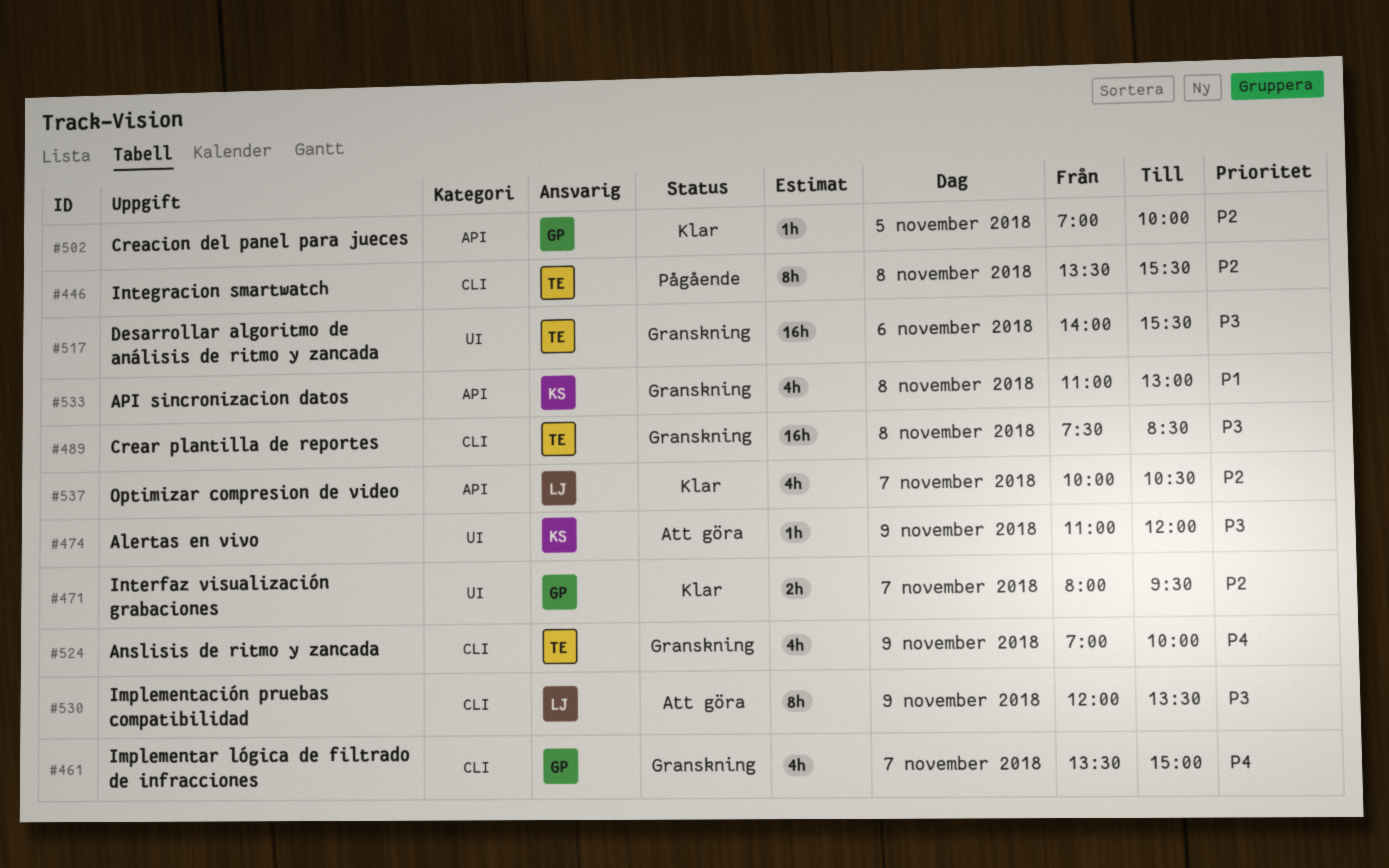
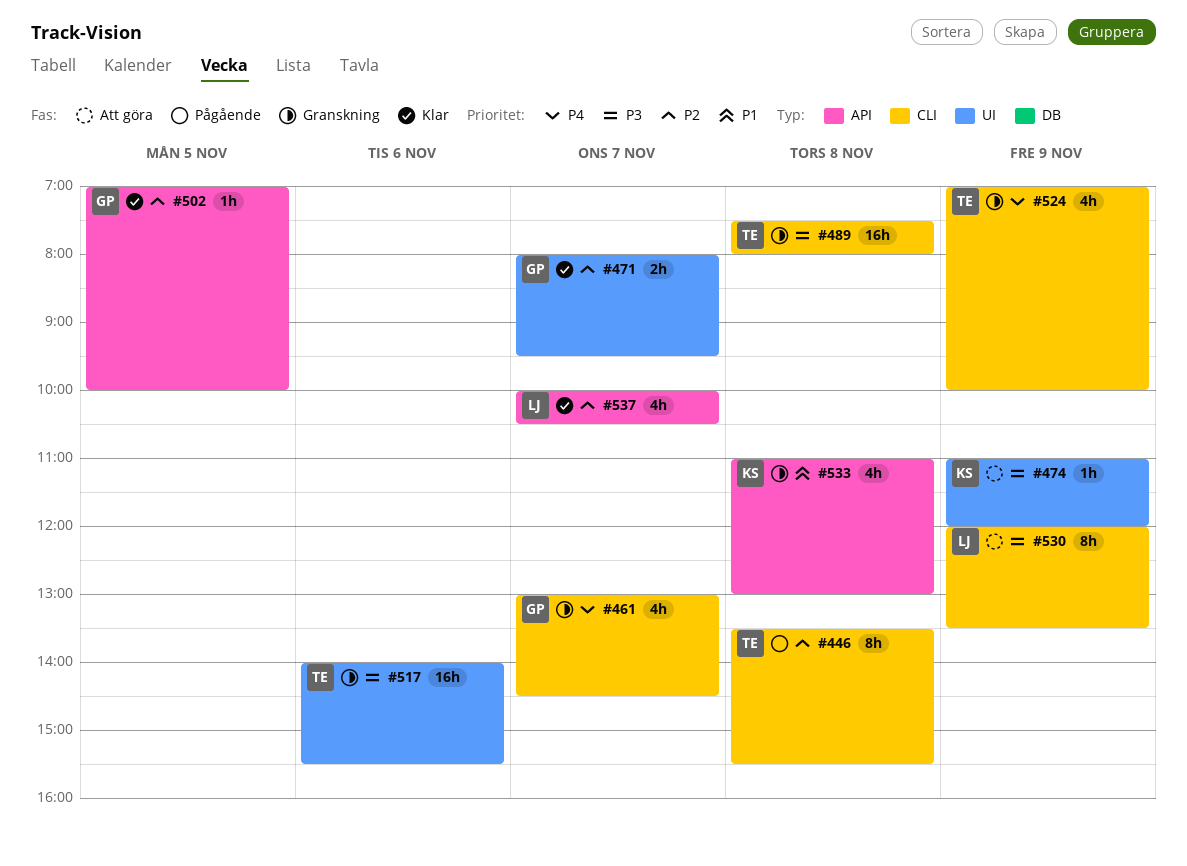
#461, begins: 13:30 -> 13:00
#461, ends: 15:00 -> 14:30
#489, ends: 08:30 -> 08:00

